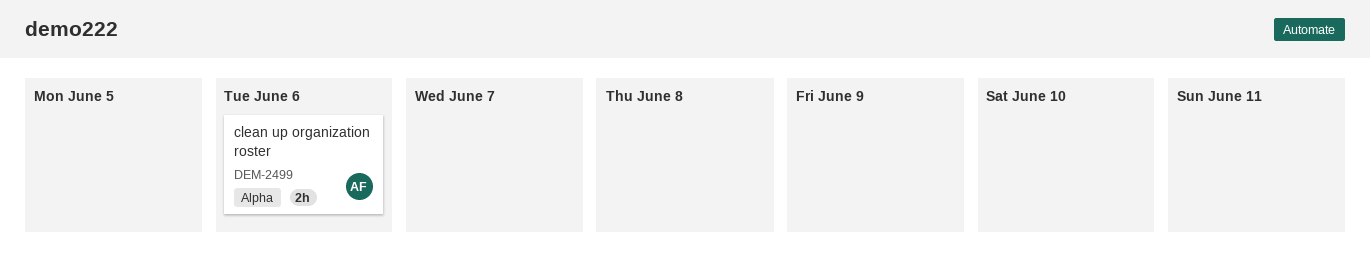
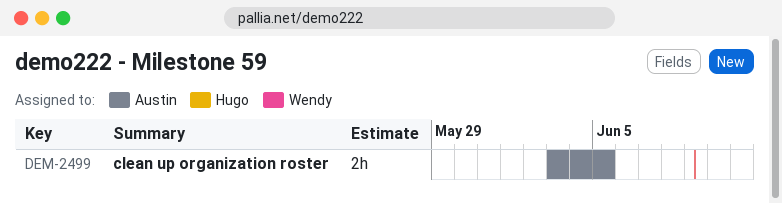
DEM-2499, due: Jun 6 -> Jun 5

